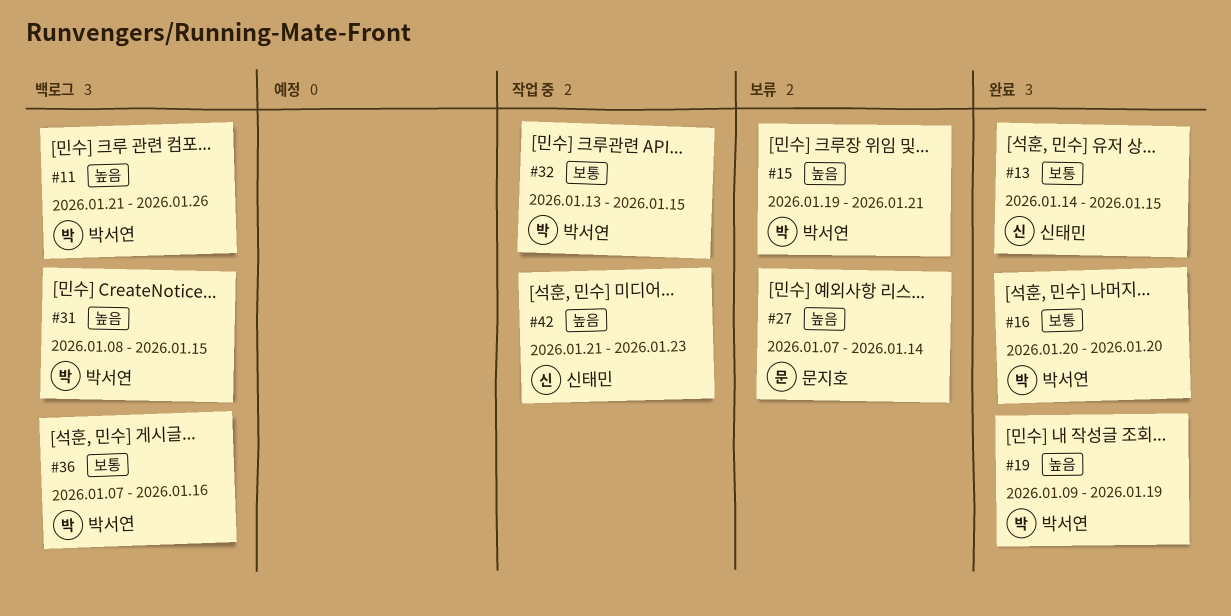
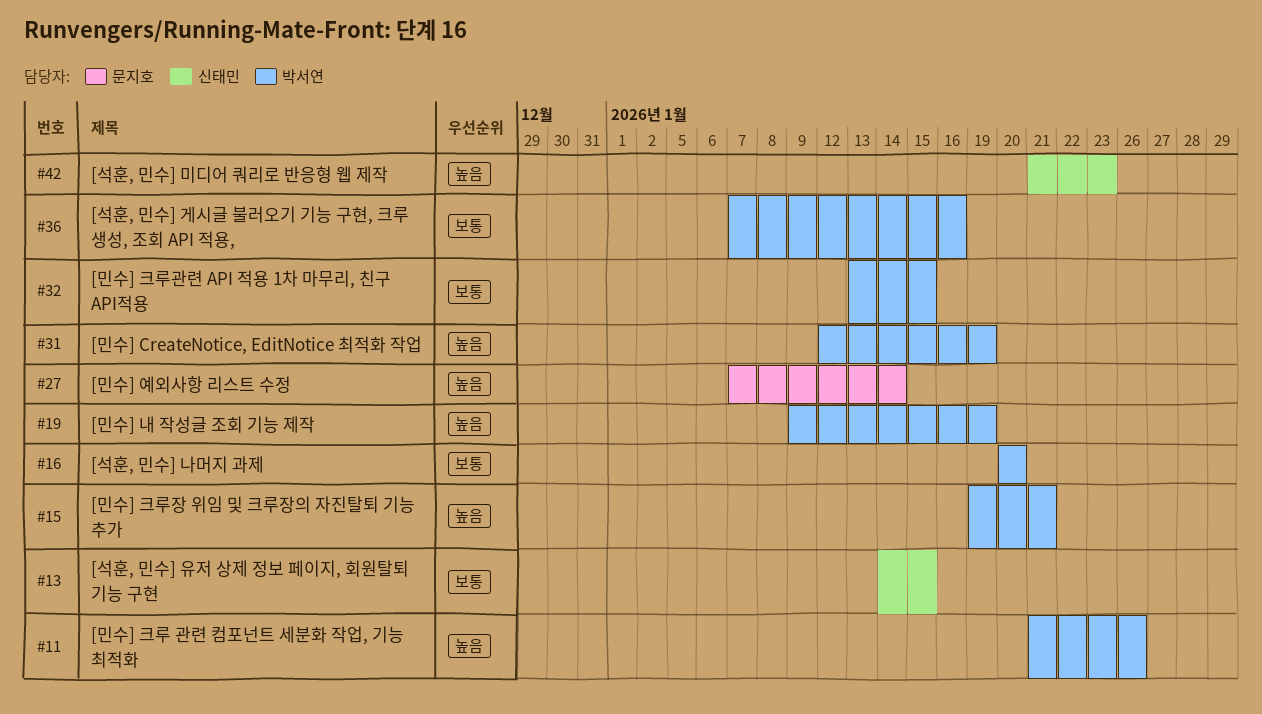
#31, start: Jan 8 -> Jan 12
#31, due: Jan 15 -> Jan 19

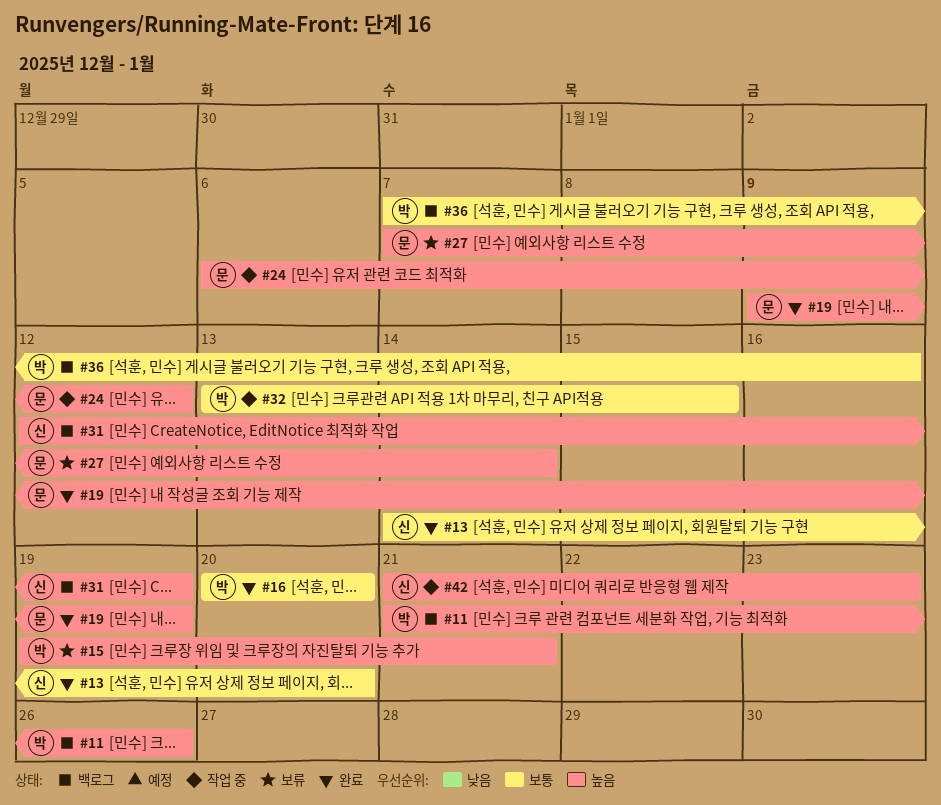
#13, due: Jan 15 -> Jan 20
#19, owner: 박서연 -> 문지호
#24: none -> present
#31, owner: 박서연 -> 신태민

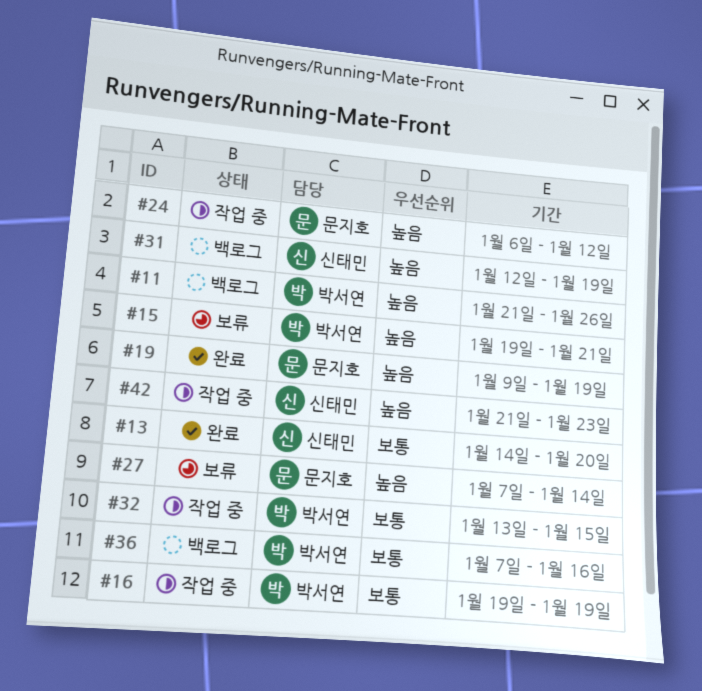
#16, status: 완료 -> 작업 중
#16, start: Jan 20 -> Jan 19
#16, due: Jan 20 -> Jan 19

